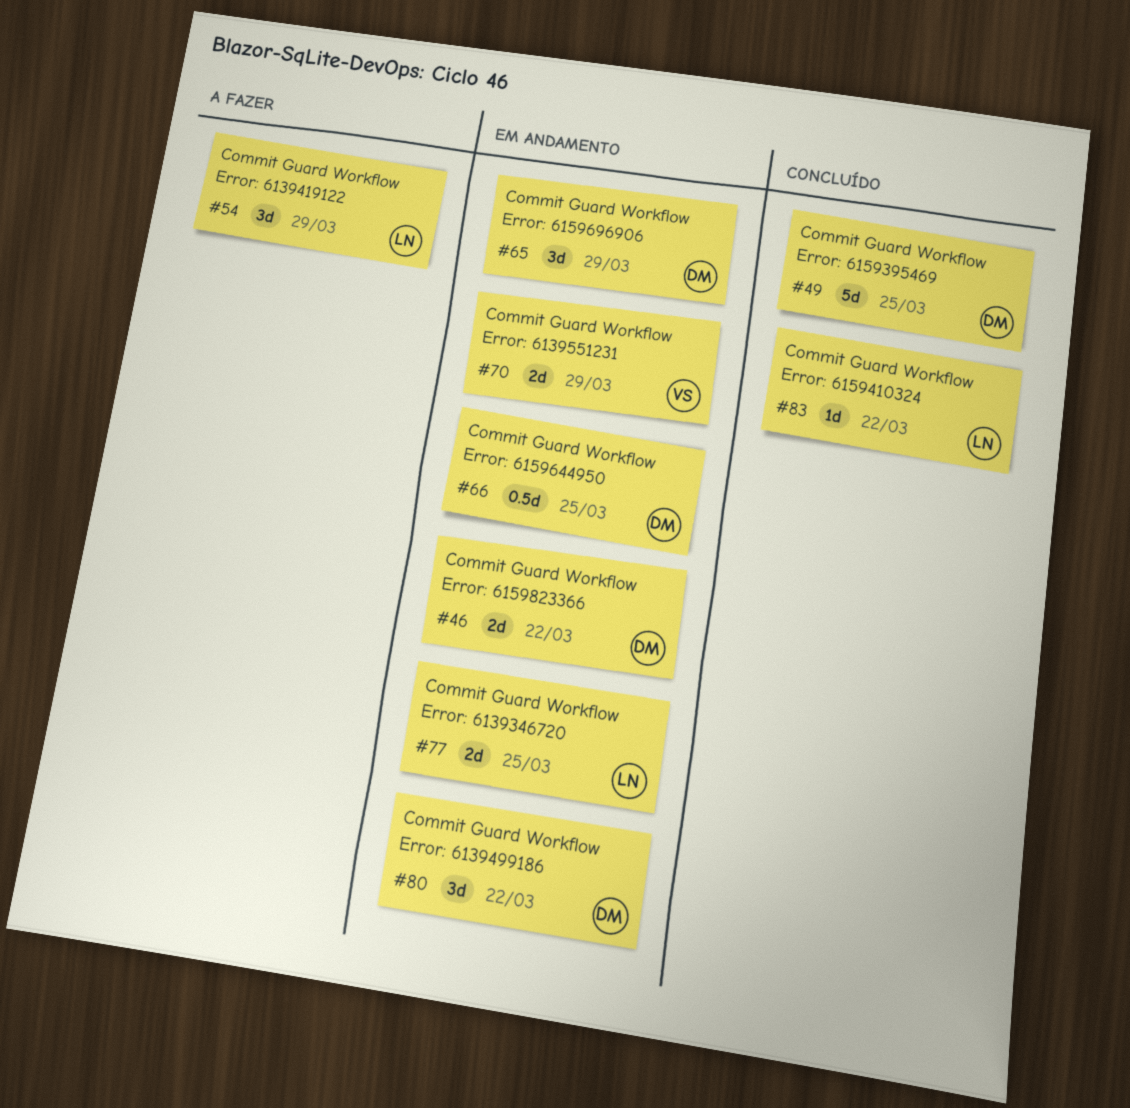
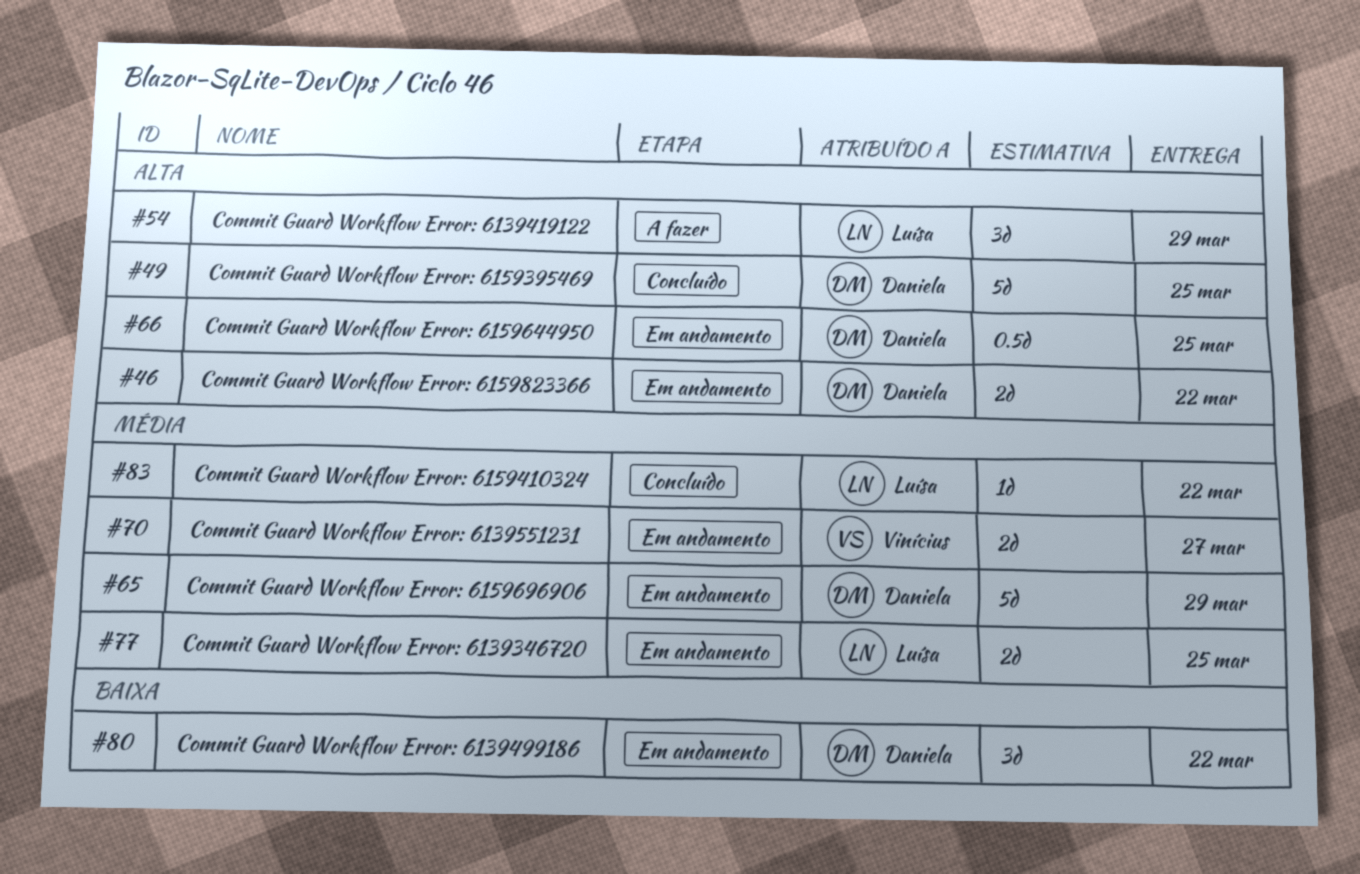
#65, estimate: 3d -> 5d
#70, due: Mar 29 -> Mar 27

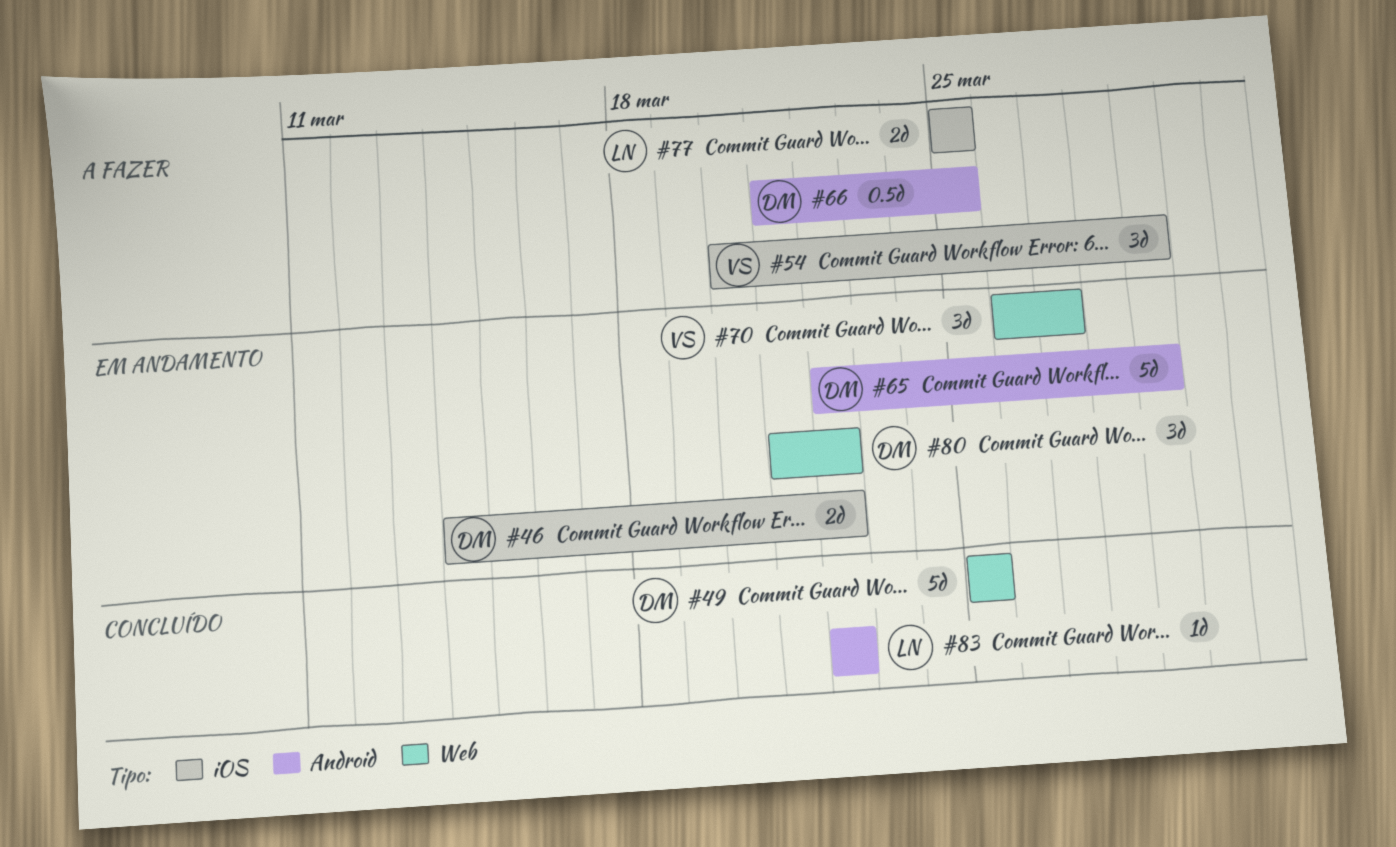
#54, owner: Luísa -> Vinícius
#66, status: Em andamento -> A fazer
#70, estimate: 2d -> 3d
#77, status: Em andamento -> A fazer

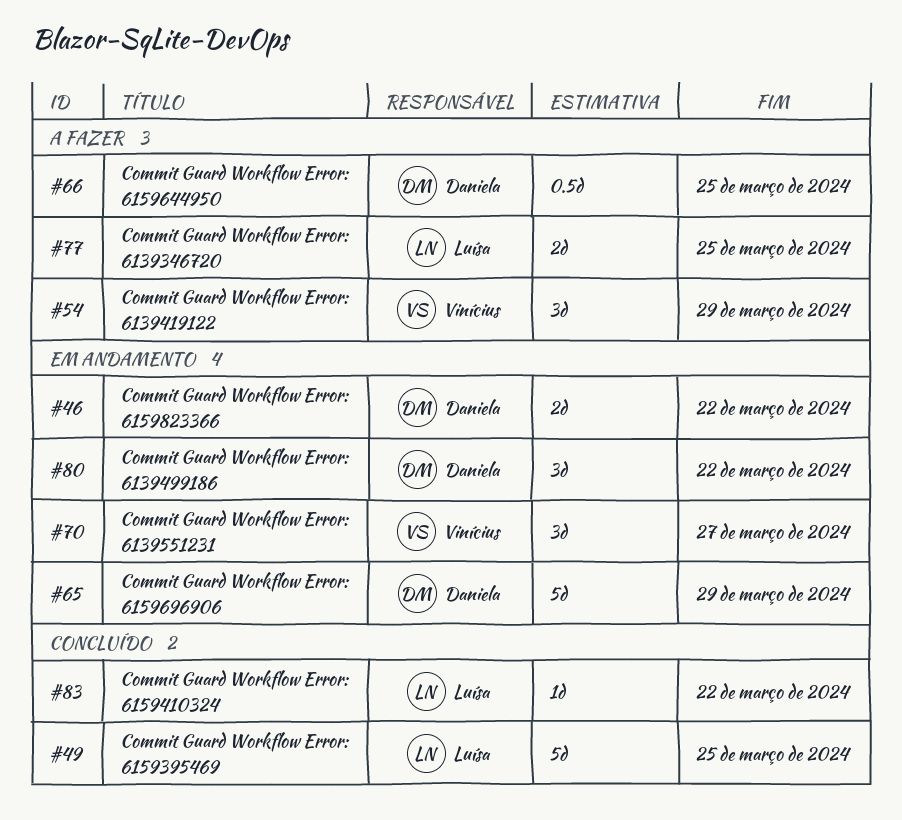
#49, owner: Daniela -> Luísa

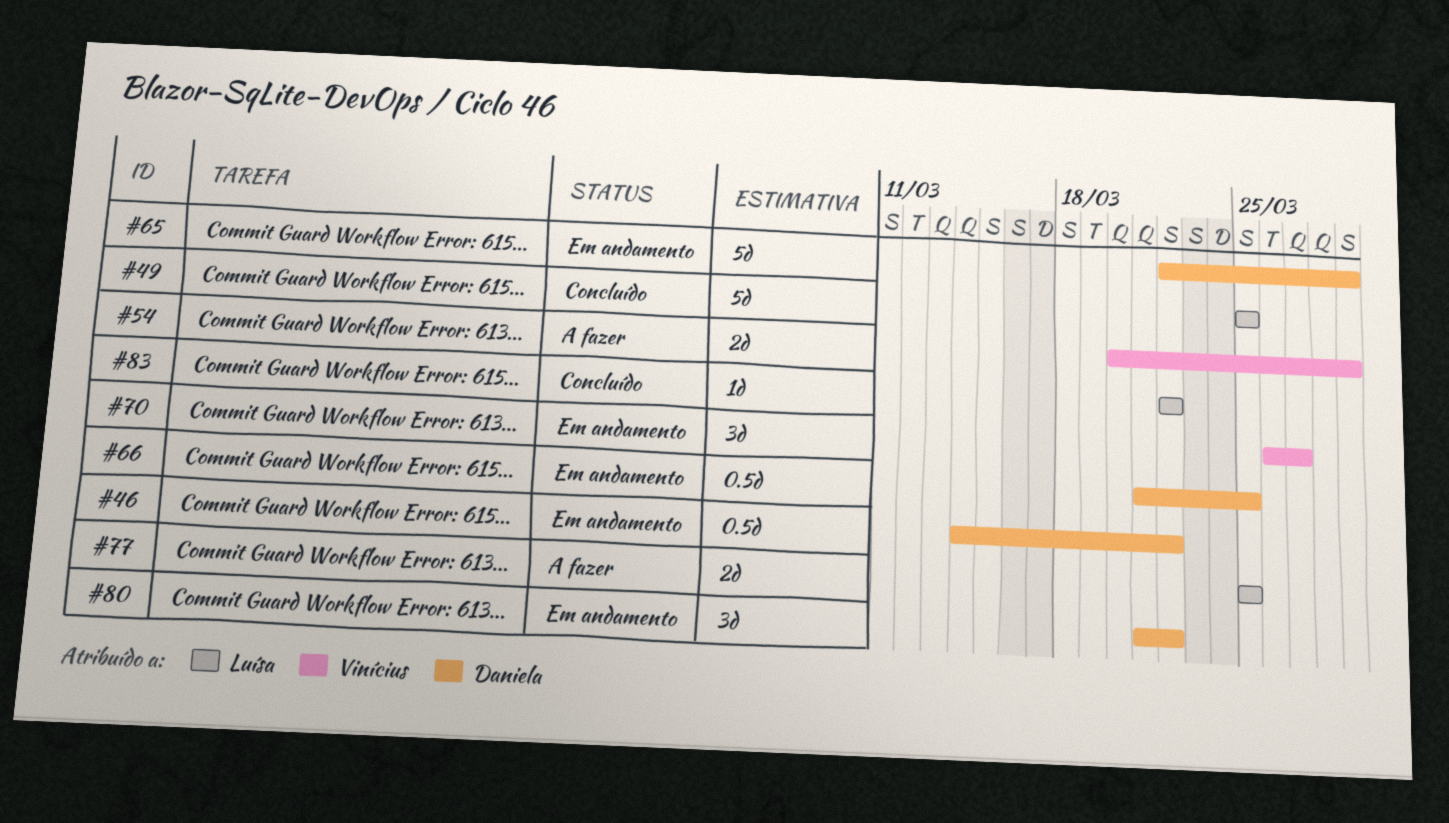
#46, estimate: 2d -> 0.5d
#54, estimate: 3d -> 2d
#66, status: A fazer -> Em andamento

